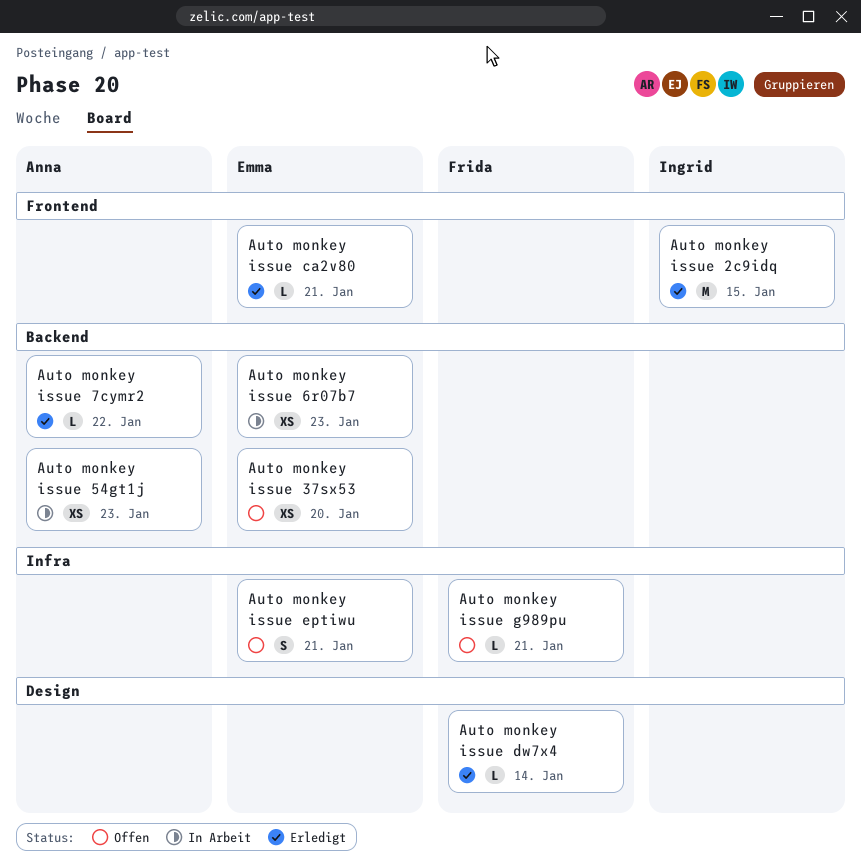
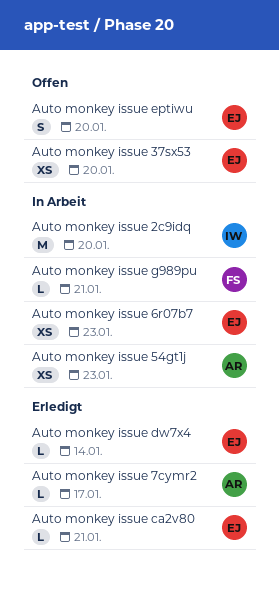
Auto monkey issue 2c9idq, status: Erledigt -> In Arbeit
Auto monkey issue 2c9idq, due: Jan 15 -> Jan 20
Auto monkey issue 7cymr2, due: Jan 22 -> Jan 17
Auto monkey issue dw7x4, owner: Frida -> Emma
Auto monkey issue eptiwu, due: Jan 21 -> Jan 20
Auto monkey issue g989pu, status: Offen -> In Arbeit

